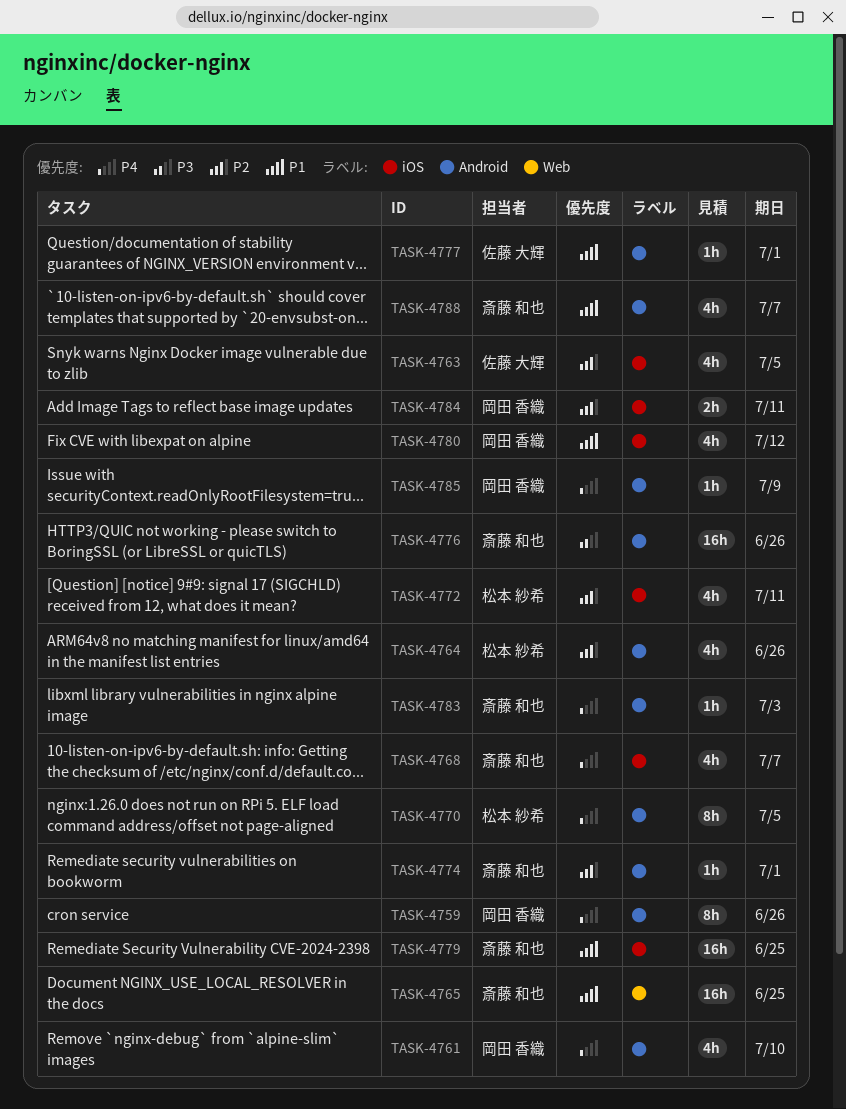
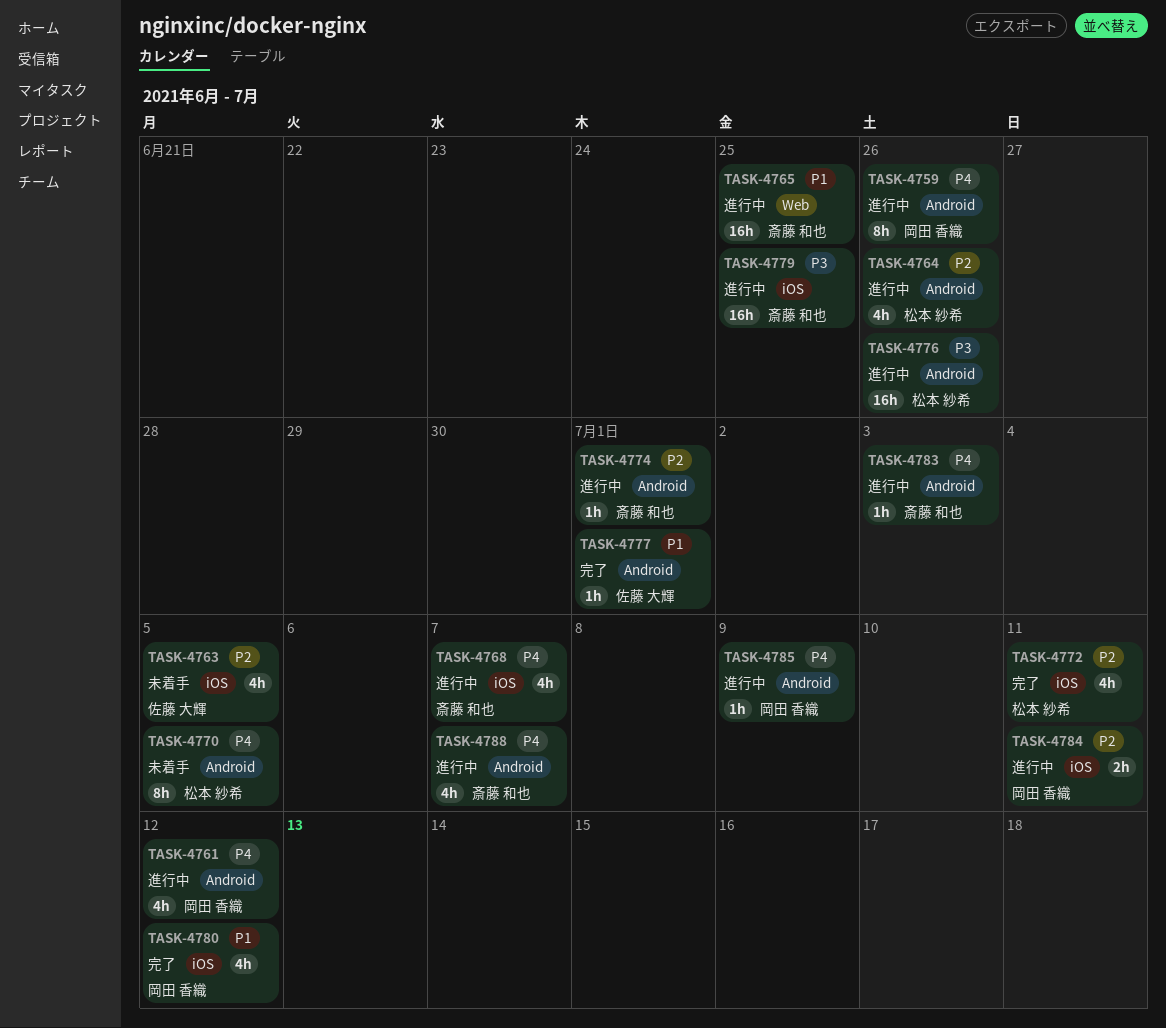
TASK-4761, due: Jul 10 -> Jul 12
TASK-4776, owner: 斎藤 和也 -> 松本 紗希
TASK-4779, priority: P1 -> P3
TASK-4788, priority: P1 -> P4

